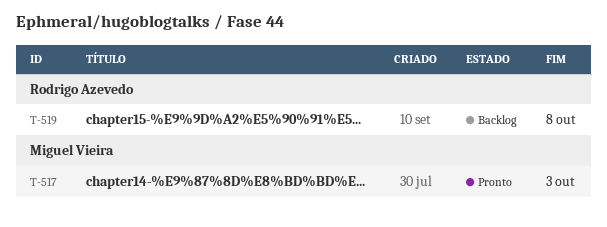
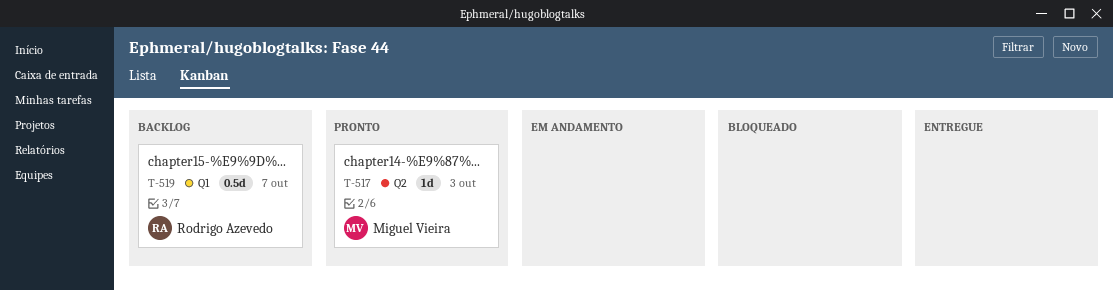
T-519, due: Oct 8 -> Oct 7

